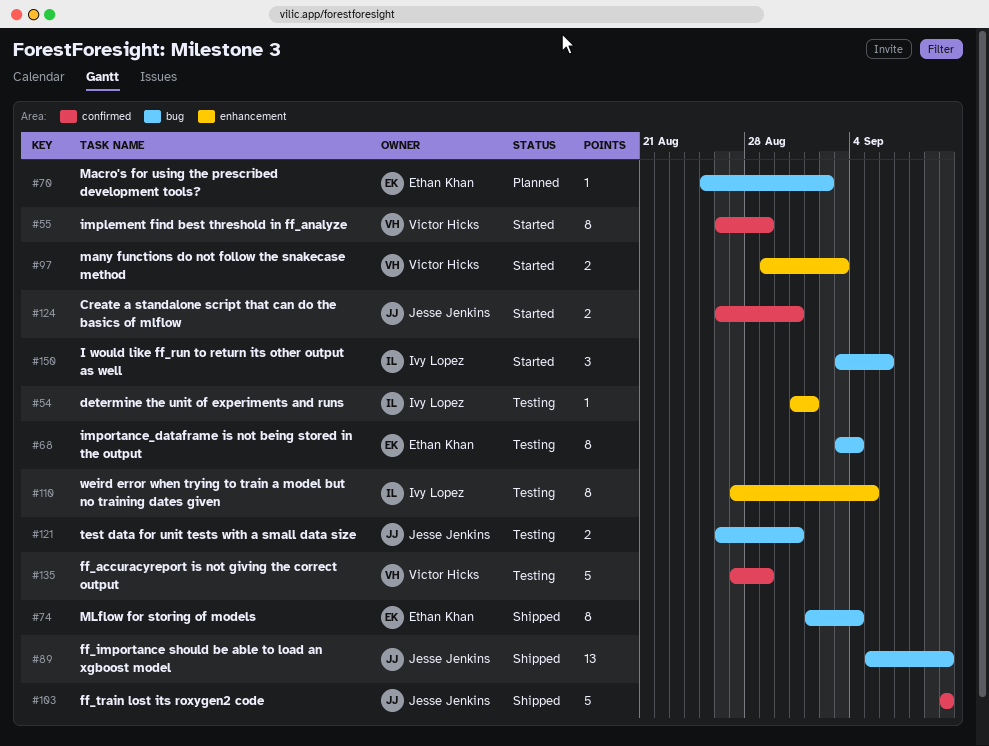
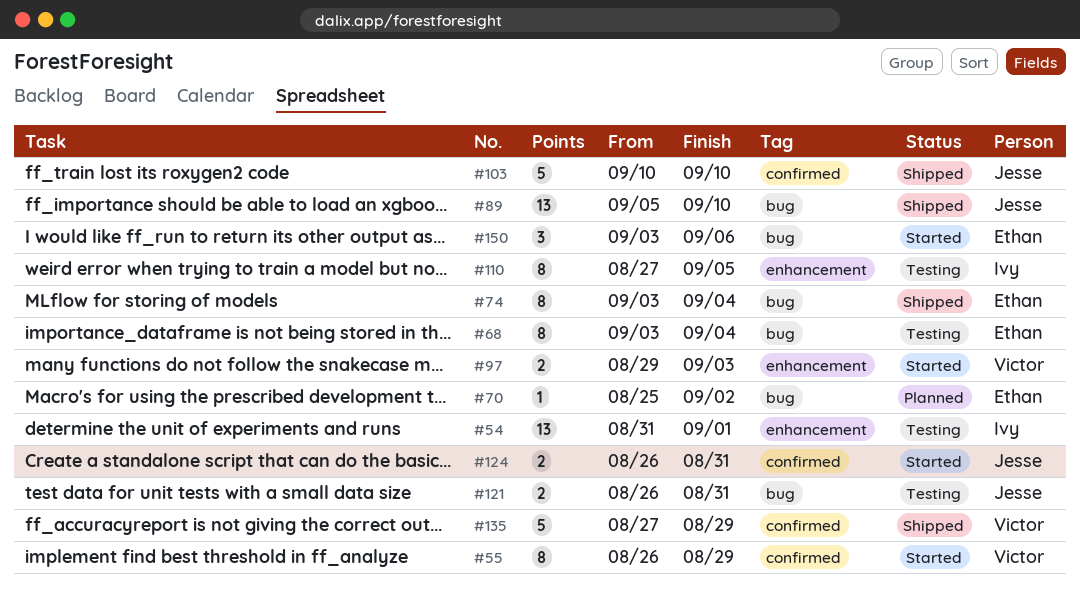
#54, estimate: 1 -> 13
#74, start: Sep 1 -> Sep 3
#135, status: Testing -> Shipped
#150, owner: Ivy Lopez -> Ethan Khan

